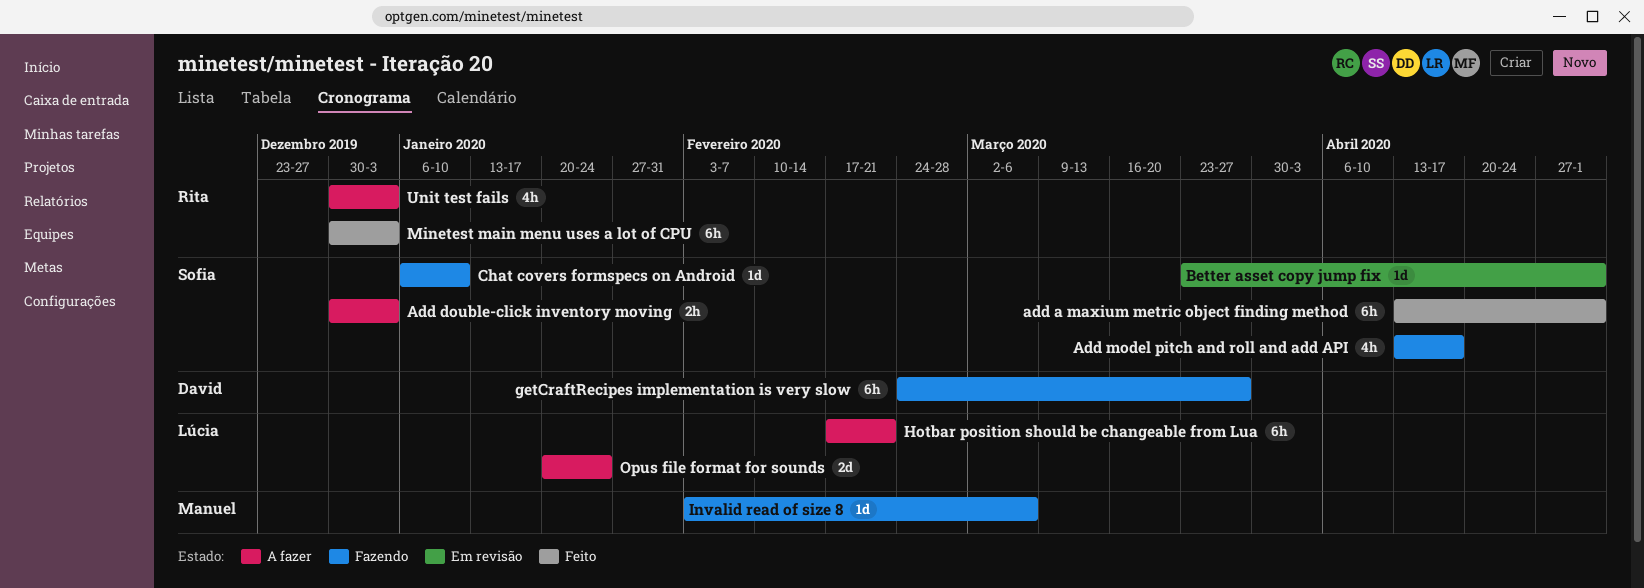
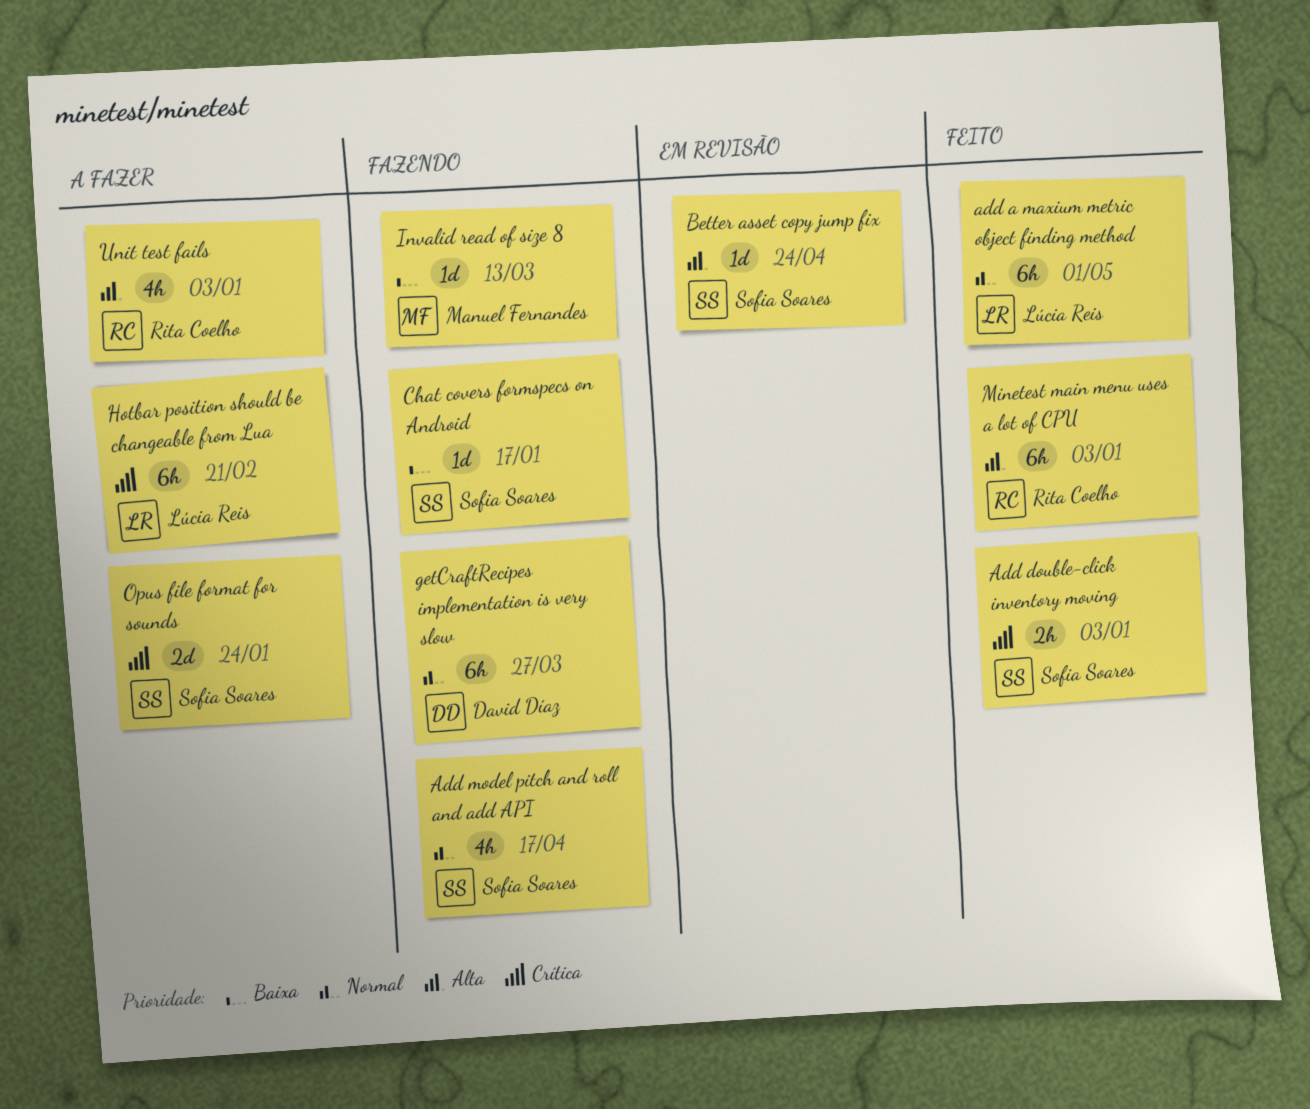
add a maxium metric object finding method, owner: Sofia Soares -> Lúcia Reis
Add double-click inventory moving, status: A fazer -> Feito
Better asset copy jump fix, due: May 1 -> Apr 24
Chat covers formspecs on Android, due: Jan 10 -> Jan 17
Invalid read of size 8, due: Mar 6 -> Mar 13
Opus file format for sounds, owner: Lúcia Reis -> Sofia Soares

